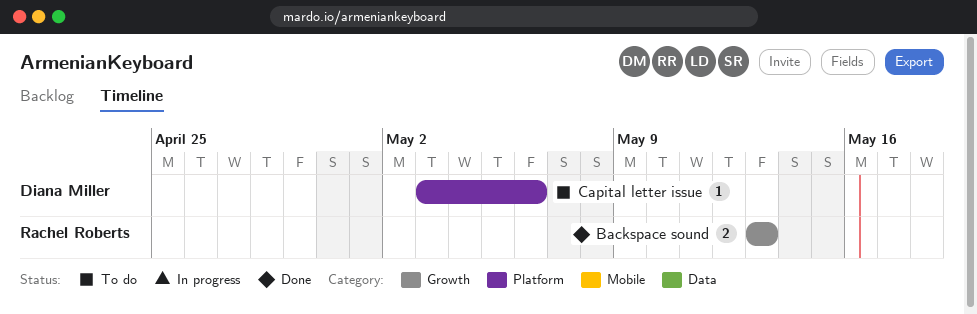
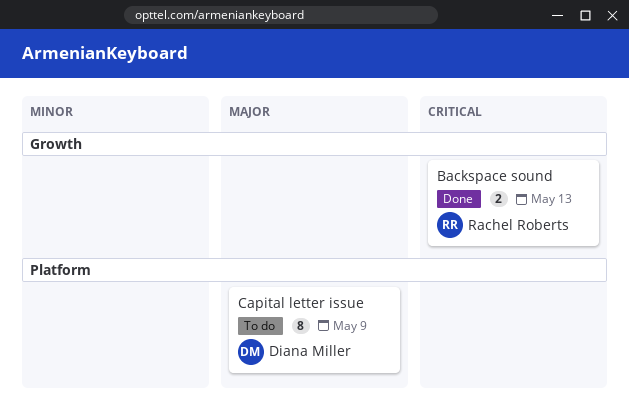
Capital letter issue, estimate: 1 -> 8
Capital letter issue, due: May 6 -> May 9

